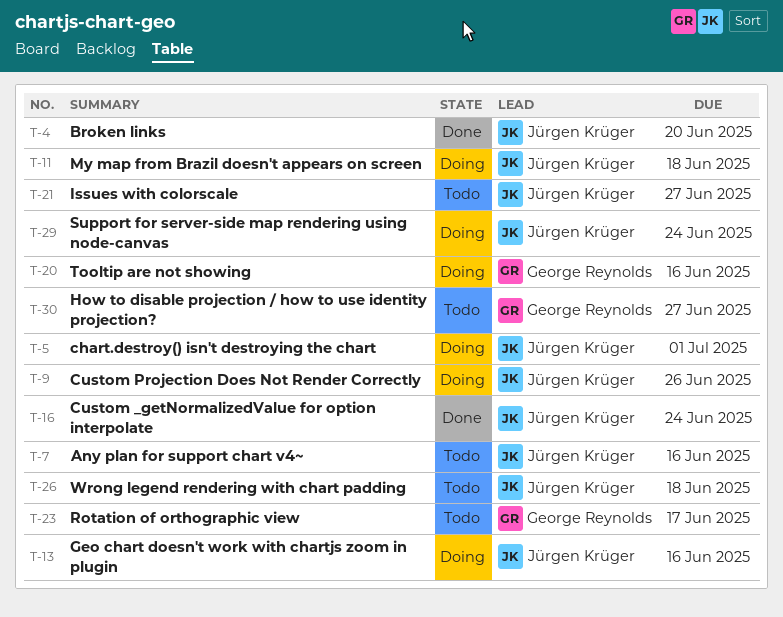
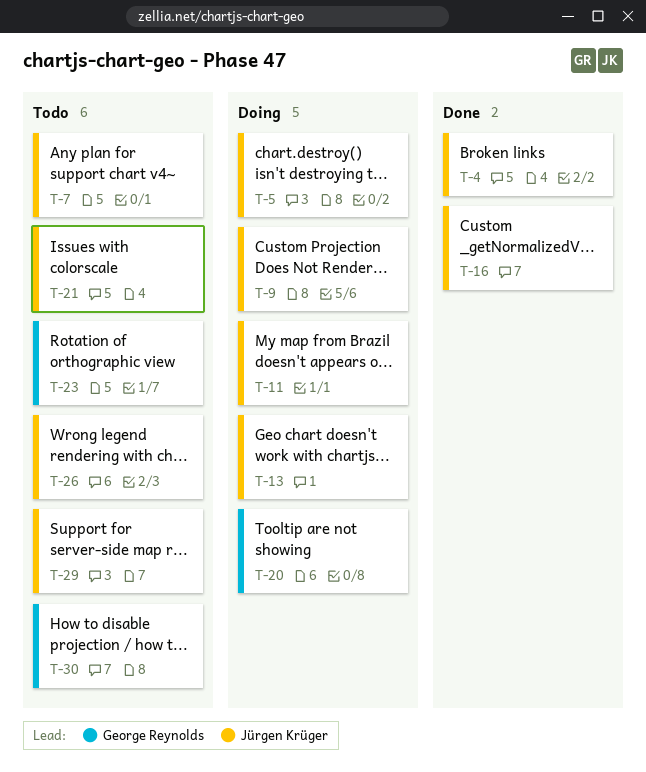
T-29, status: Doing -> Todo

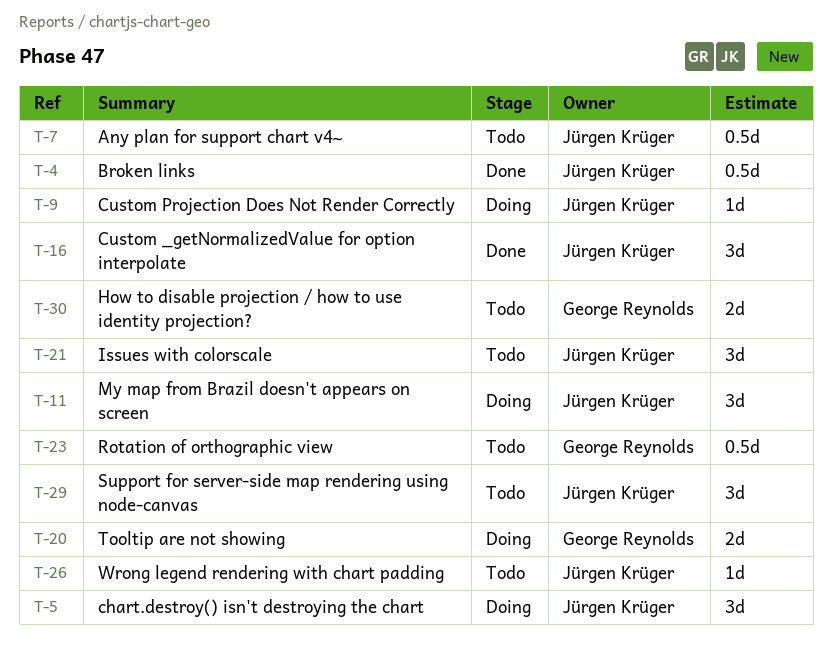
T-13: present -> none

